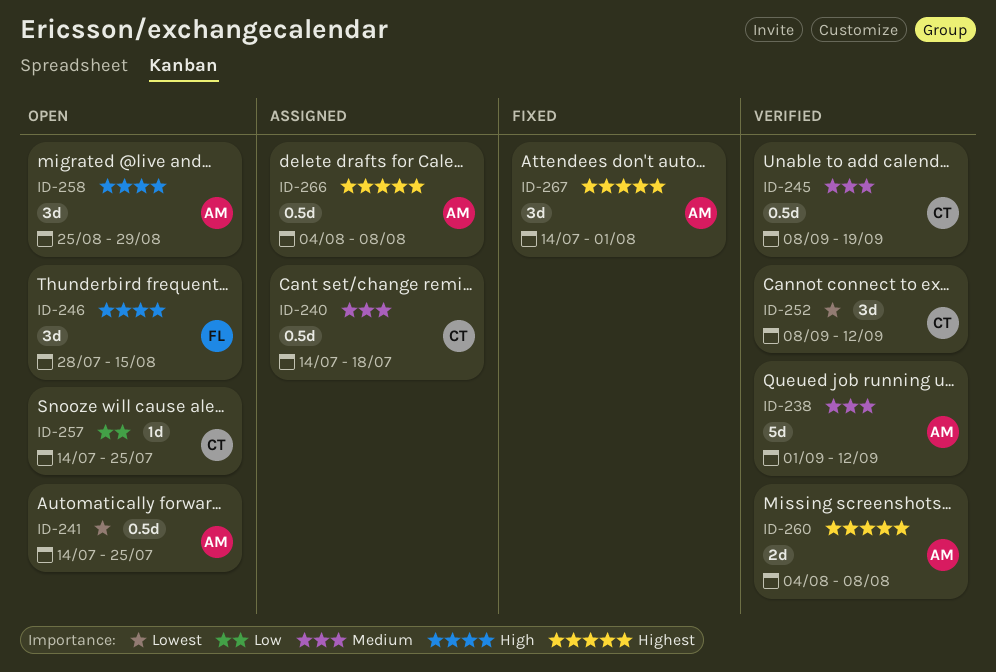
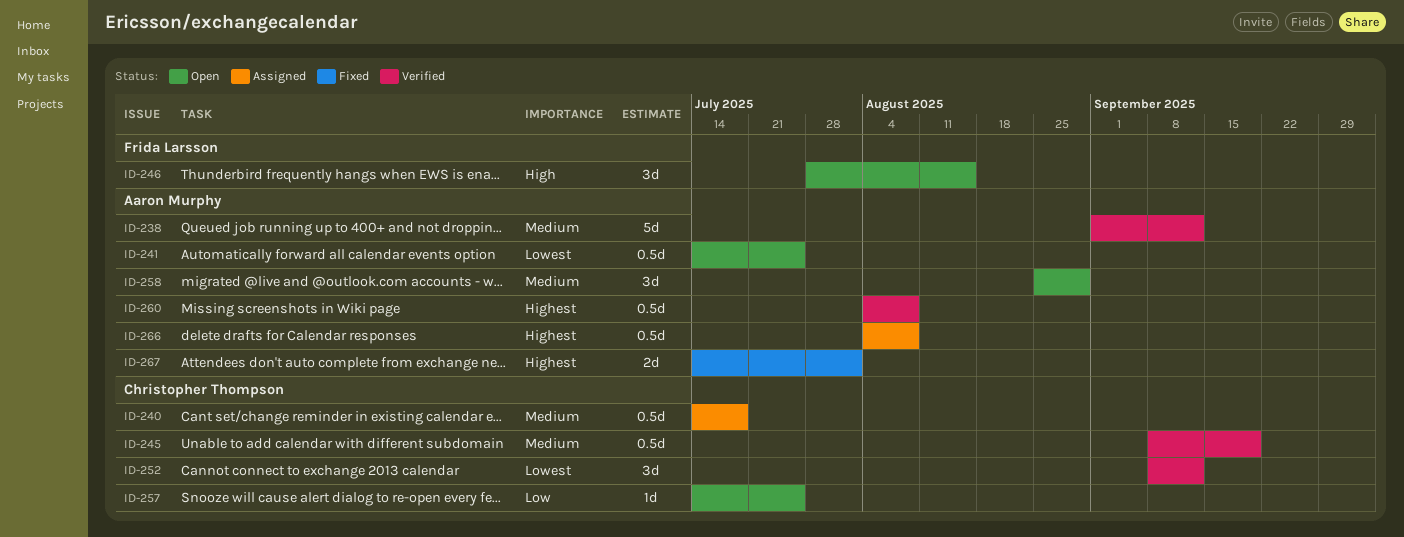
ID-258, priority: High -> Medium
ID-260, estimate: 2d -> 0.5d
ID-267, estimate: 3d -> 2d

